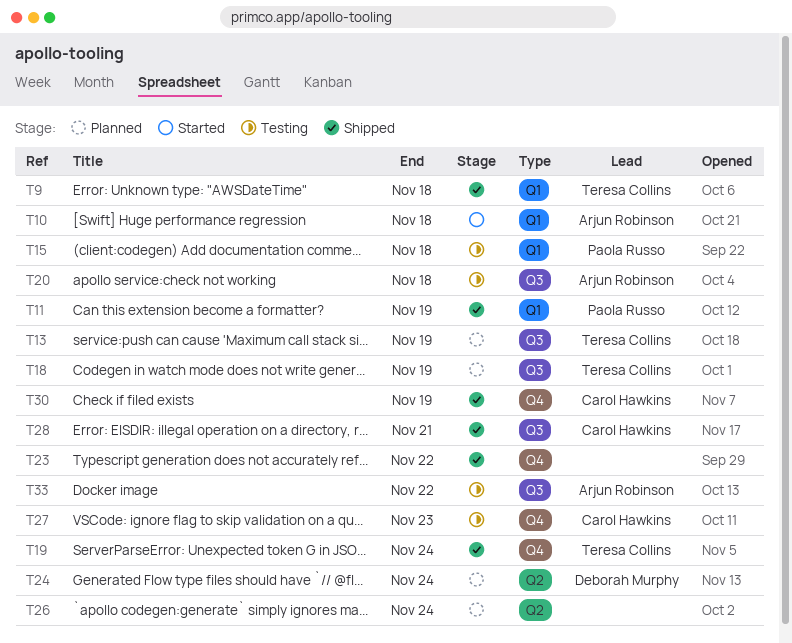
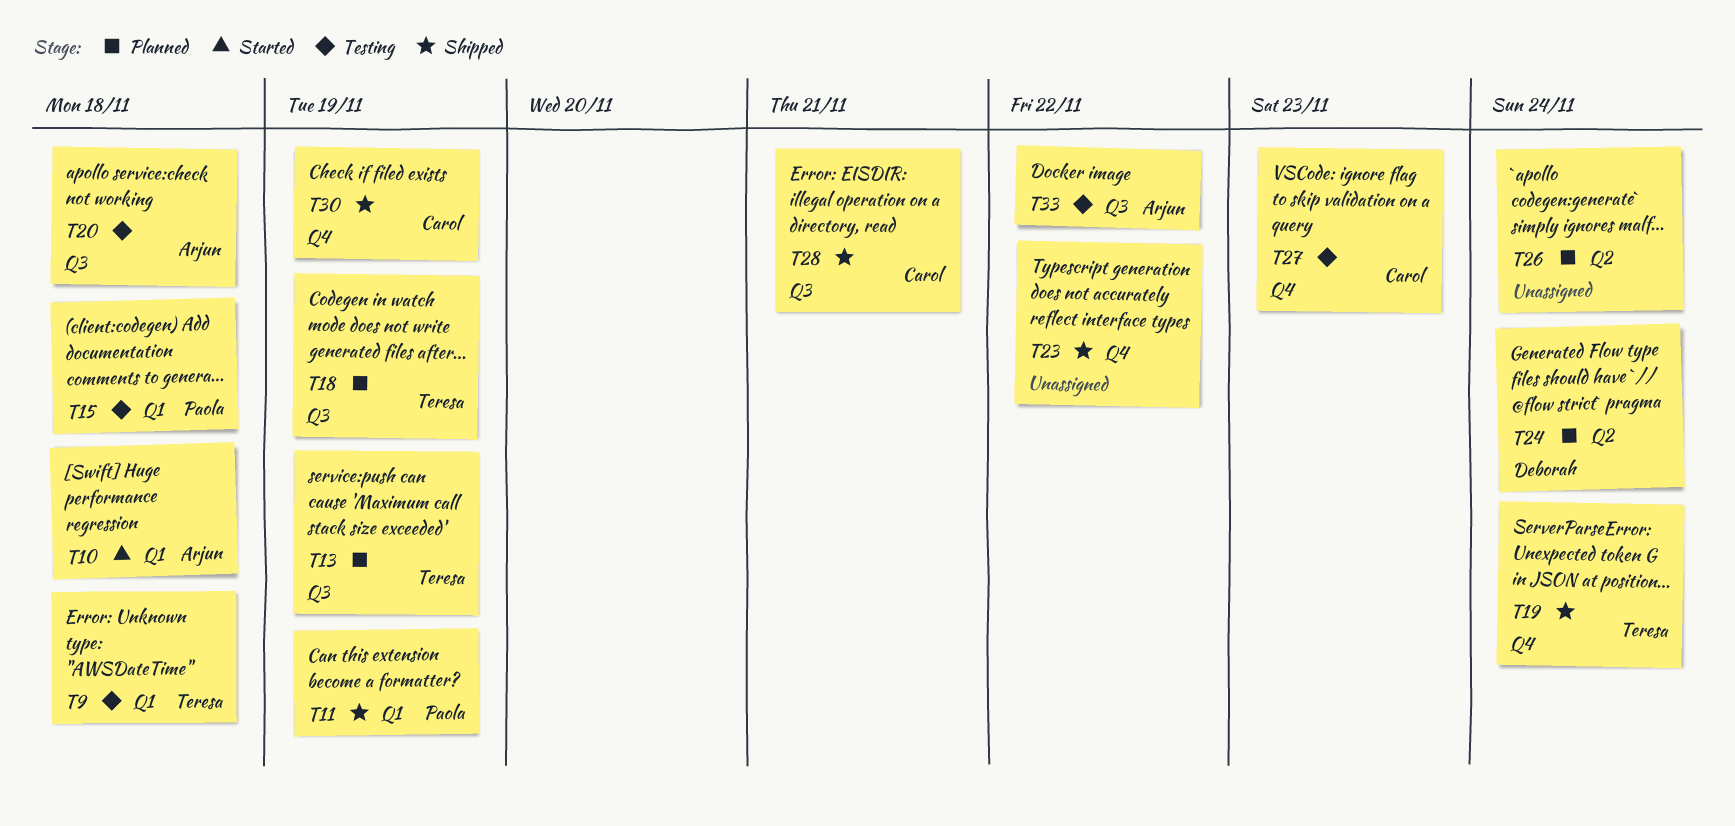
T9, status: Shipped -> Testing

